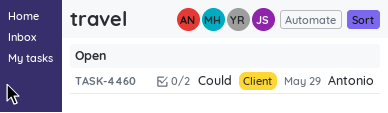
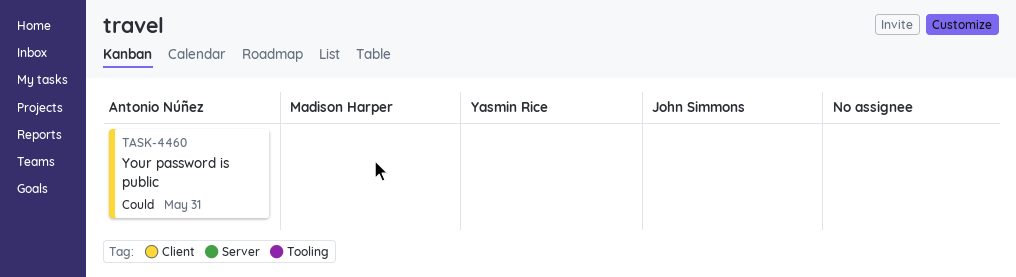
TASK-4460, due: May 29 -> May 31

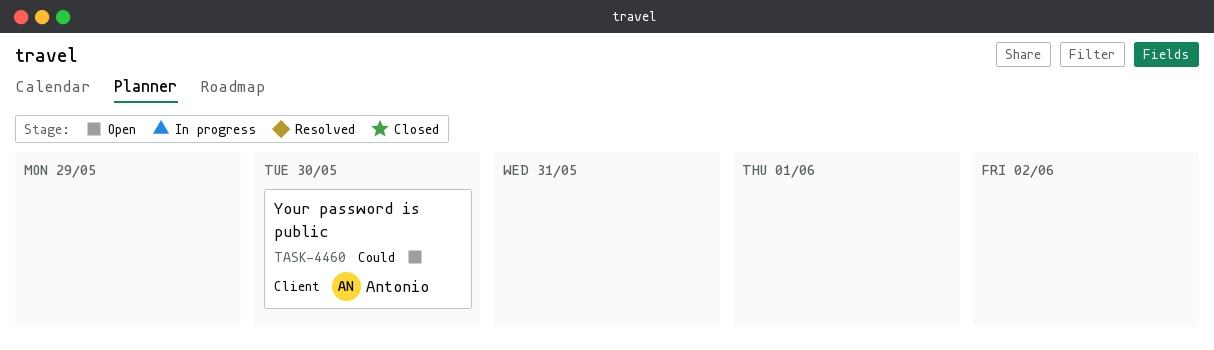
TASK-4460, due: May 31 -> May 30

